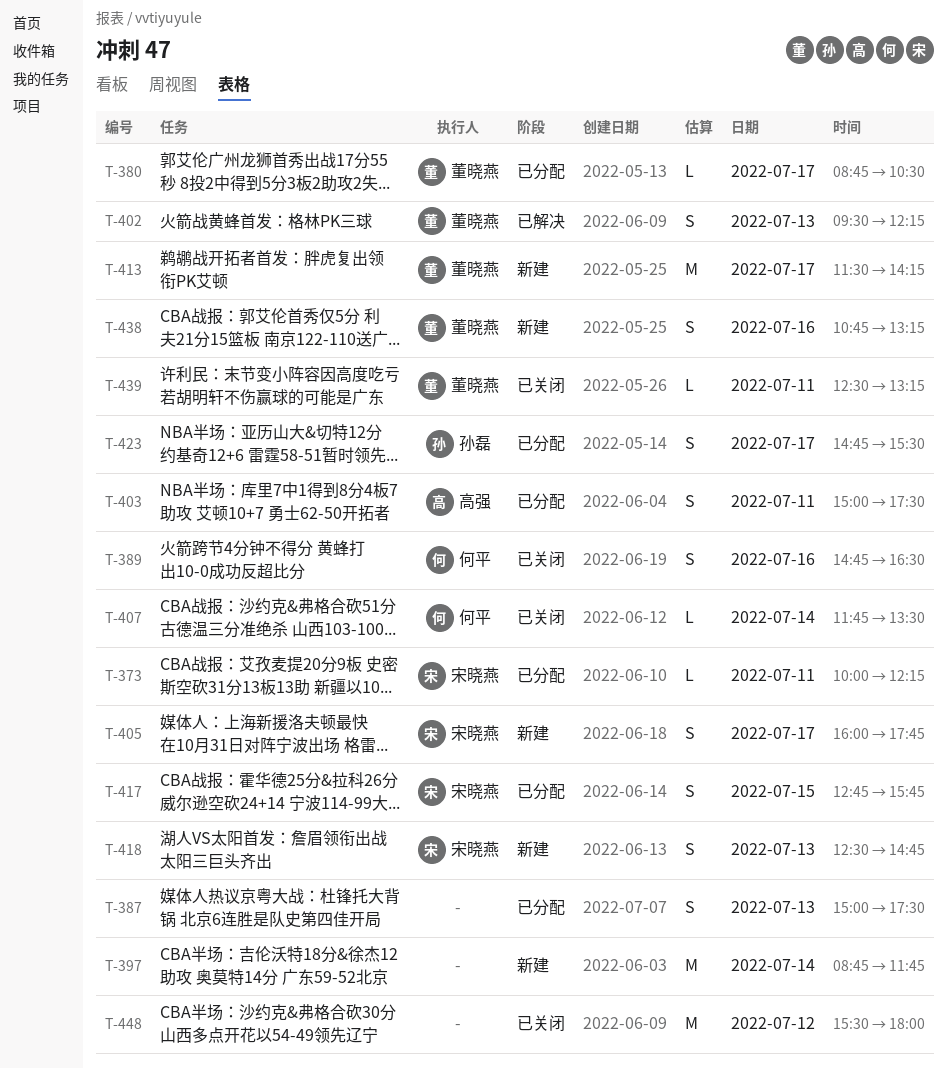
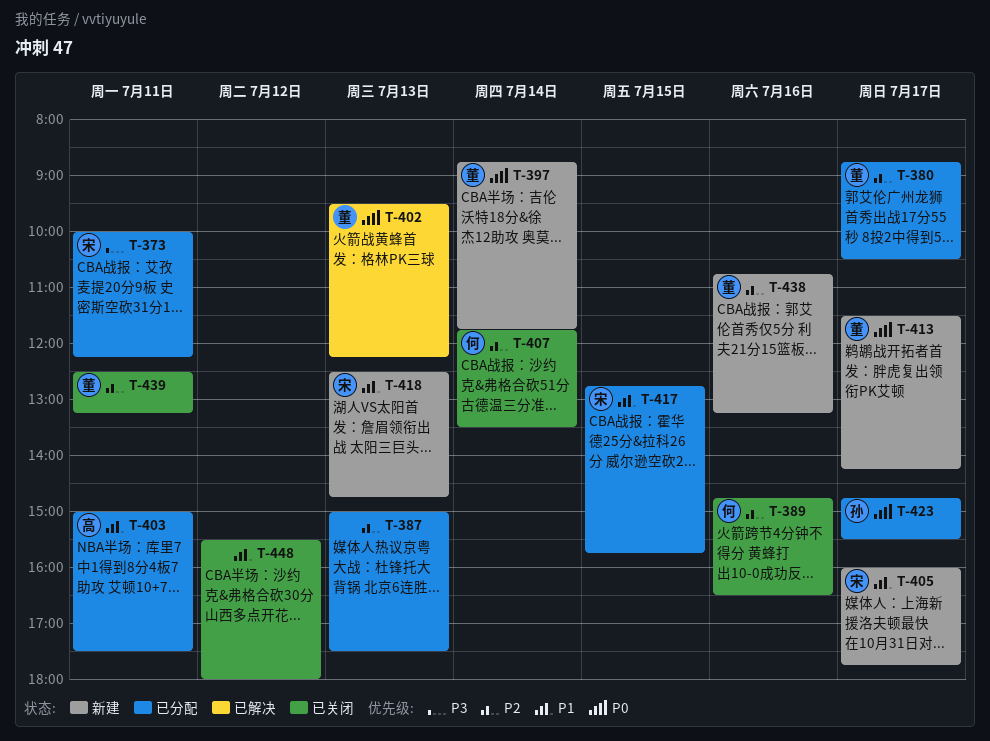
T-397, owner: none -> 董晓燕

